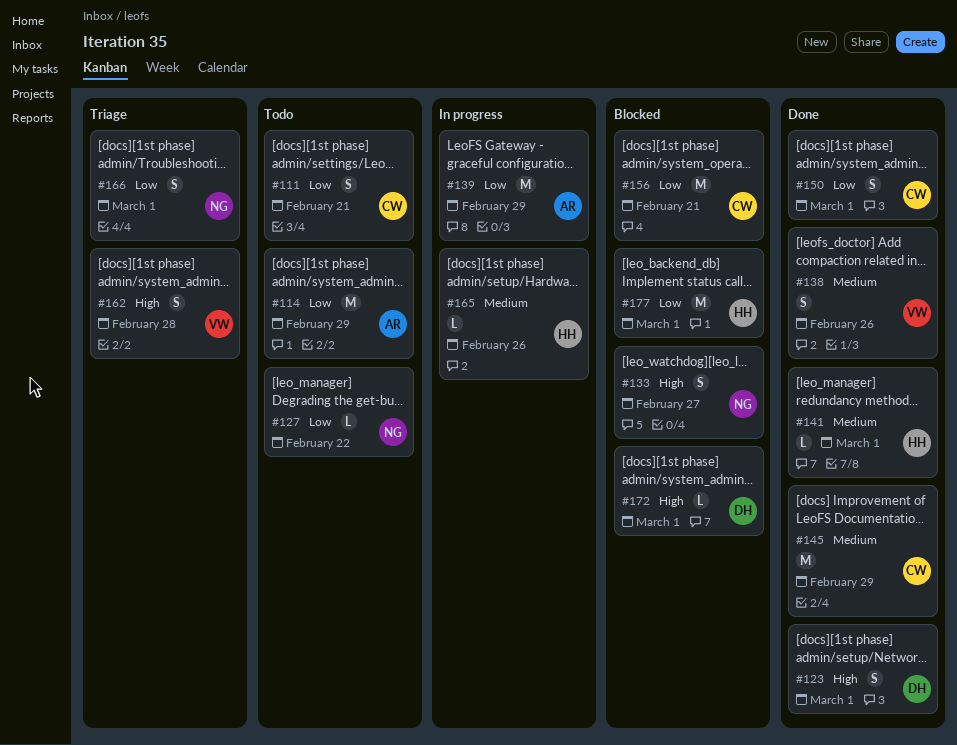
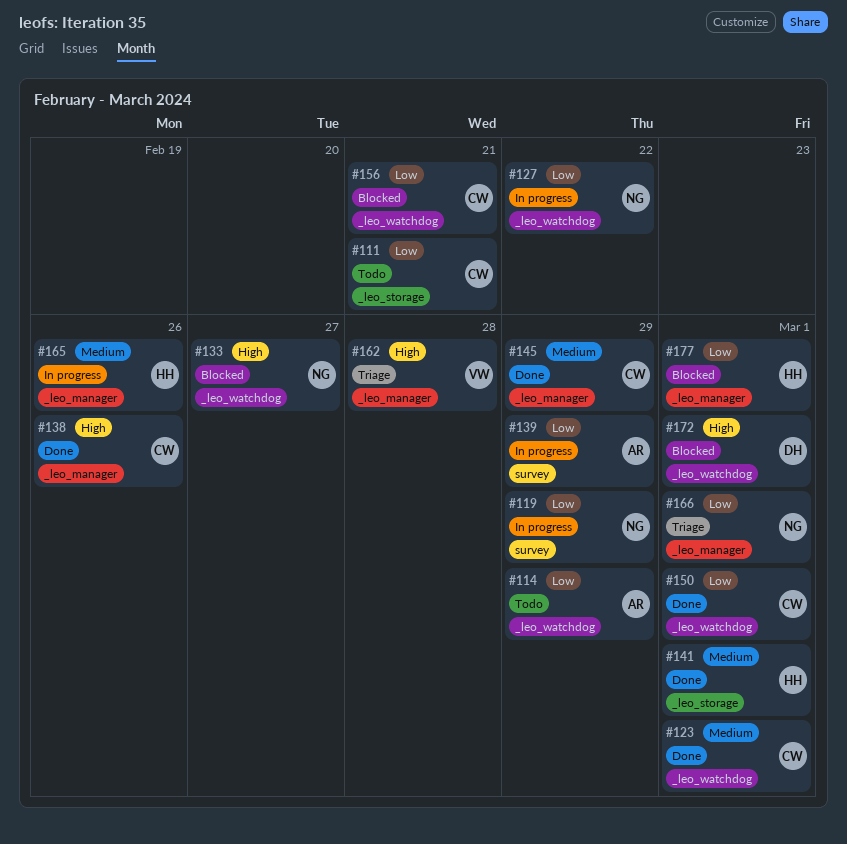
#119: none -> present
#123, owner: DH -> CW
#123, priority: High -> Medium
#127, status: Todo -> In progress
#138, owner: VW -> CW
#138, priority: Medium -> High

